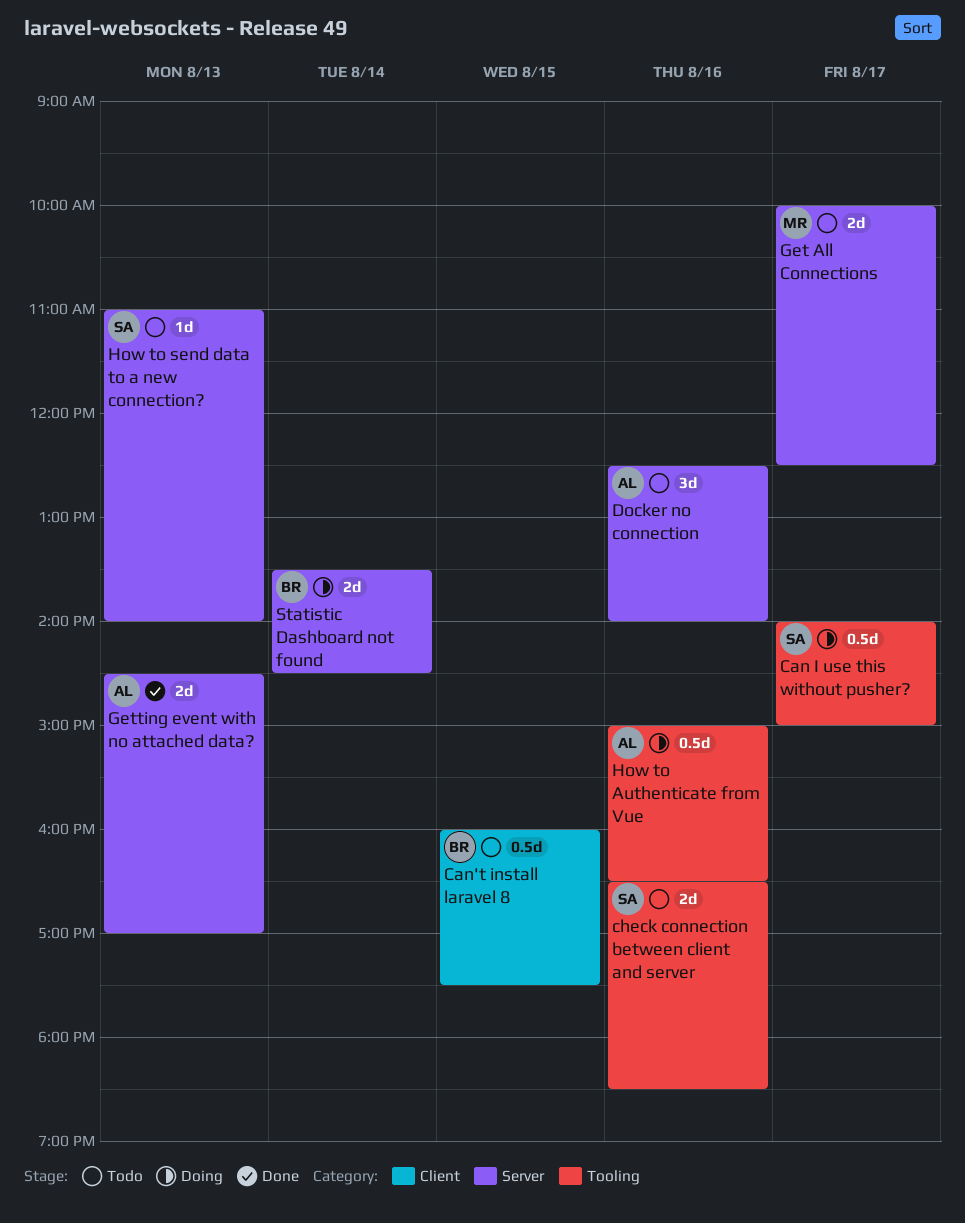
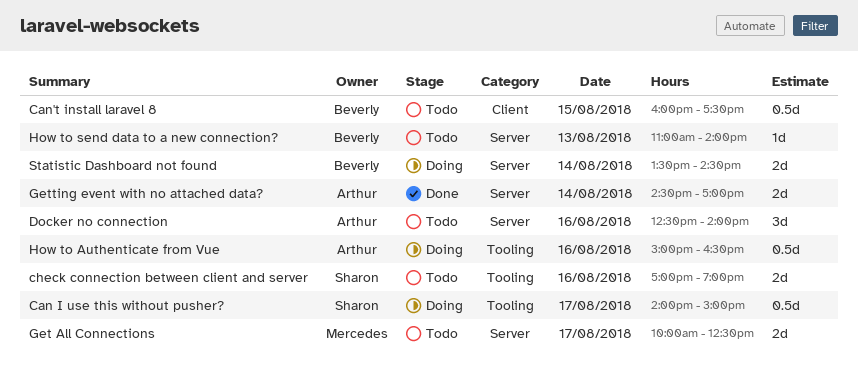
check connection between client and server, begins: 16:30 -> 17:00
check connection between client and server, ends: 18:30 -> 19:00
Getting event with no attached data?, day: Aug 13 -> Aug 14
How to send data to a new connection?, owner: Sharon -> Beverly

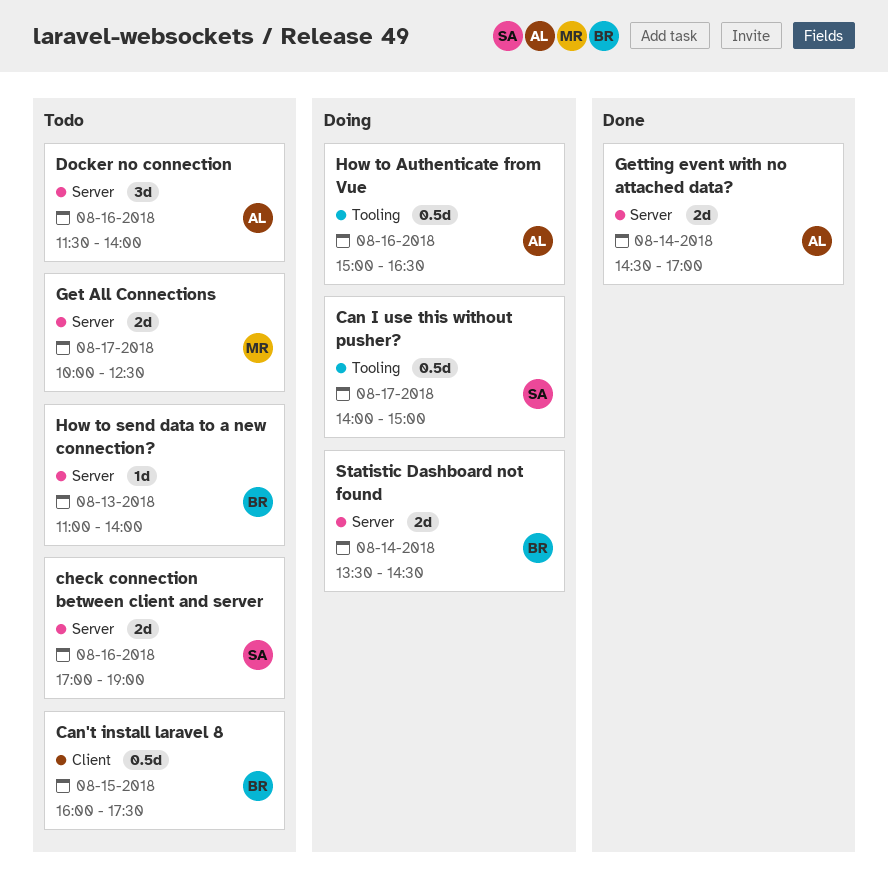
check connection between client and server, label: Tooling -> Server
Docker no connection, begins: 12:30 -> 11:30

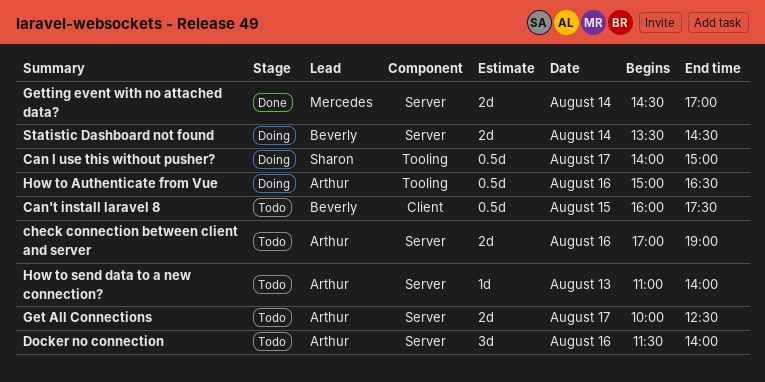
check connection between client and server, owner: Sharon -> Arthur
Get All Connections, owner: Mercedes -> Arthur
Getting event with no attached data?, owner: Arthur -> Mercedes
How to send data to a new connection?, owner: Beverly -> Arthur

